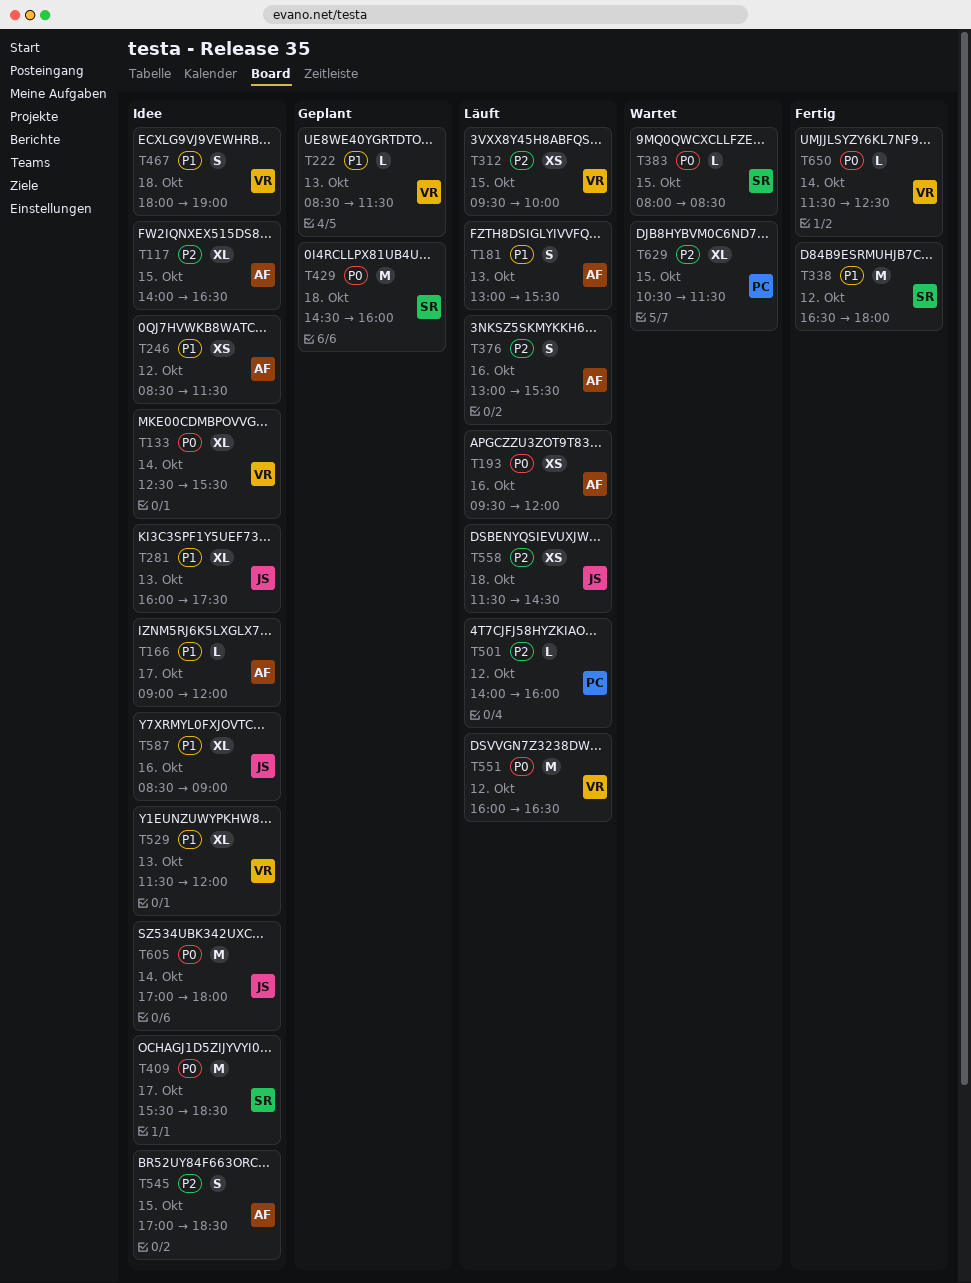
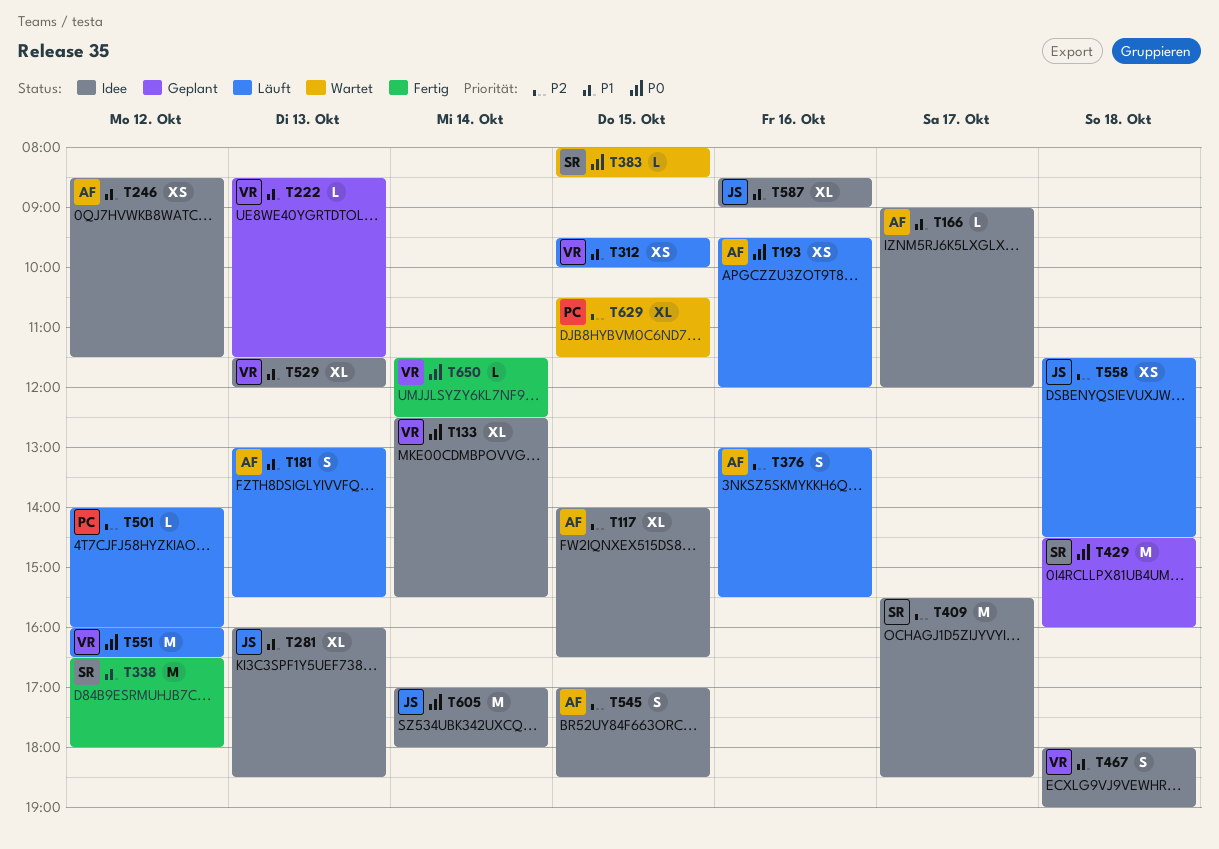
T281, ends: 17:30 -> 18:30
T312, priority: P2 -> P1
T409, priority: P0 -> P2

